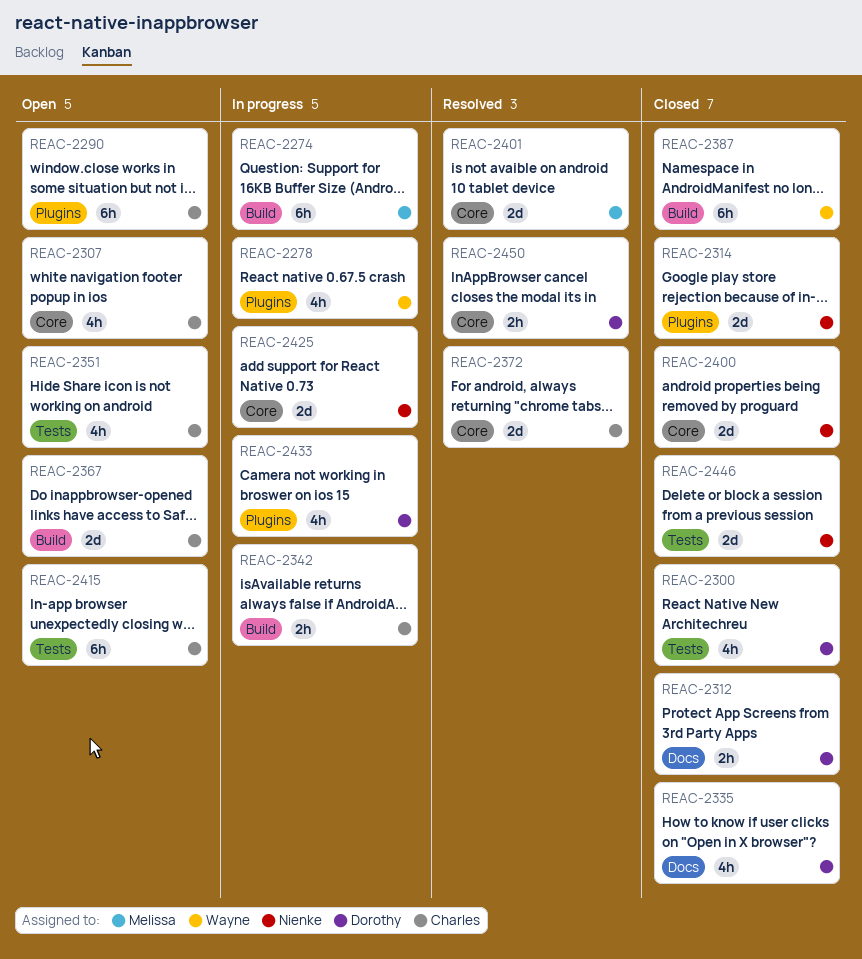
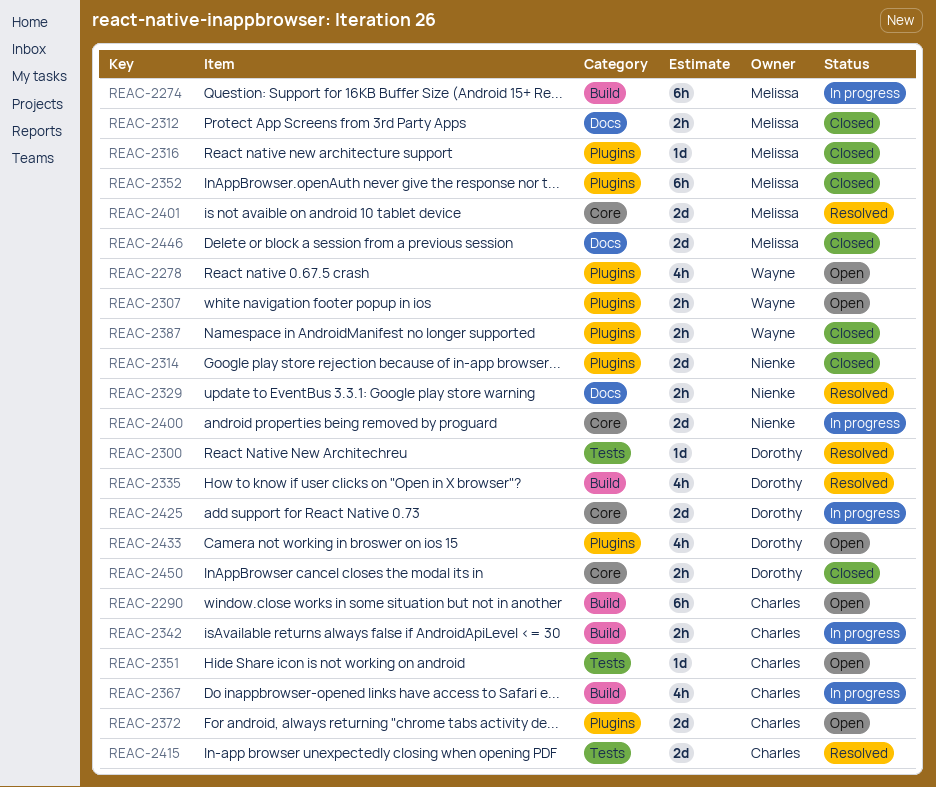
REAC-2278, status: In progress -> Open
REAC-2290, label: Plugins -> Build
REAC-2300, status: Closed -> Resolved
REAC-2300, estimate: 4h -> 1d
REAC-2307, owner: Charles -> Wayne
REAC-2307, label: Core -> Plugins
REAC-2307, estimate: 4h -> 2h
REAC-2312, owner: Dorothy -> Melissa
REAC-2316: none -> present
REAC-2329: none -> present
REAC-2335, status: Closed -> Resolved
REAC-2335, label: Docs -> Build
REAC-2351, estimate: 4h -> 1d
REAC-2352: none -> present
REAC-2367, status: Open -> In progress
REAC-2367, estimate: 2d -> 4h
REAC-2372, status: Resolved -> Open
REAC-2372, label: Core -> Plugins
REAC-2387, label: Build -> Plugins
REAC-2387, estimate: 6h -> 2h
REAC-2400, status: Closed -> In progress
REAC-2415, status: Open -> Resolved
REAC-2415, estimate: 6h -> 2d
REAC-2425, owner: Nienke -> Dorothy
REAC-2433, status: In progress -> Open
REAC-2446, owner: Nienke -> Melissa
REAC-2446, label: Tests -> Docs
REAC-2450, status: Resolved -> Closed

